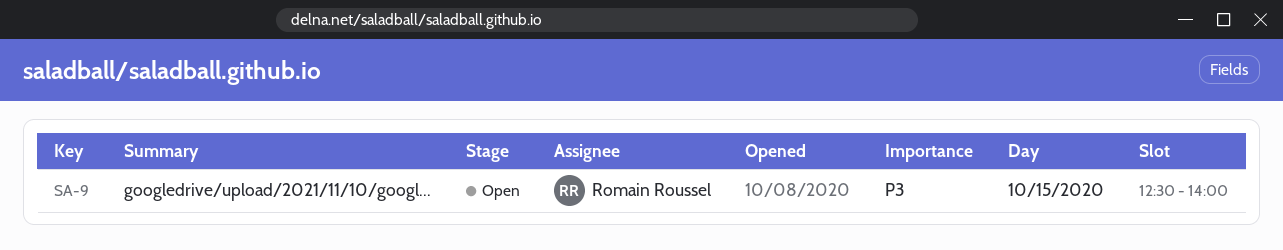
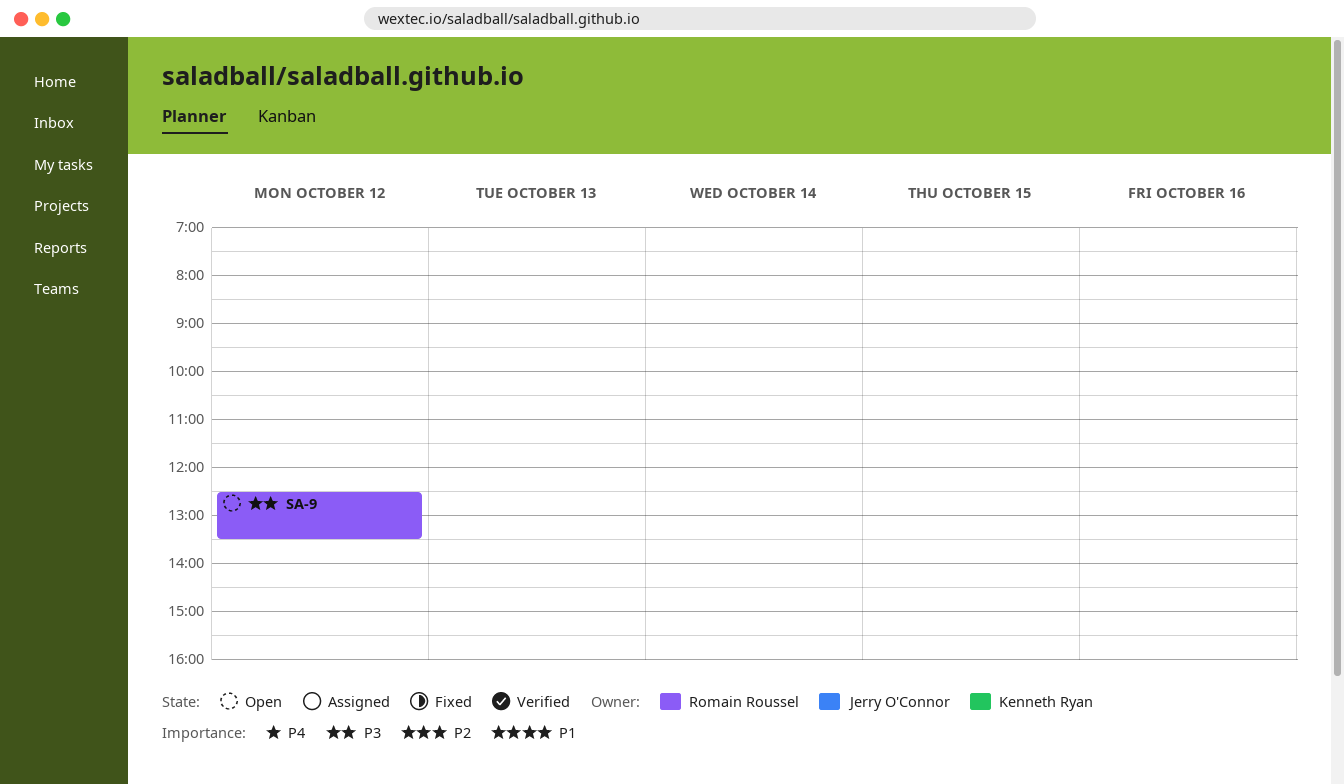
SA-9, day: Oct 15 -> Oct 12
SA-9, ends: 14:00 -> 13:30

